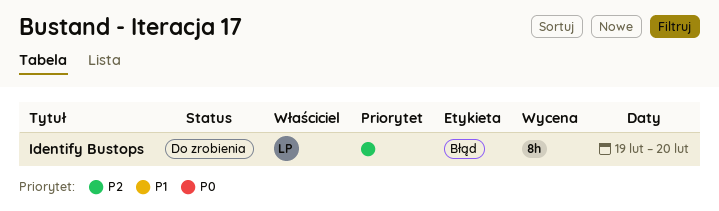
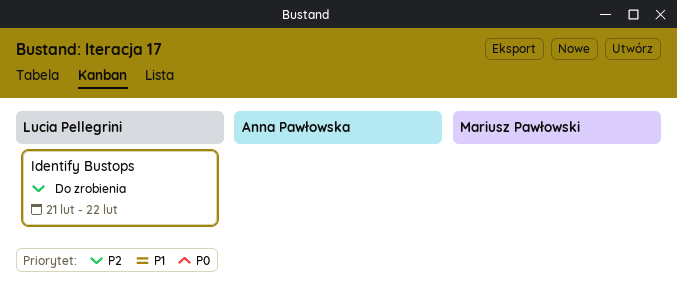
Identify Bustops, start: Feb 19 -> Feb 21
Identify Bustops, due: Feb 20 -> Feb 22

